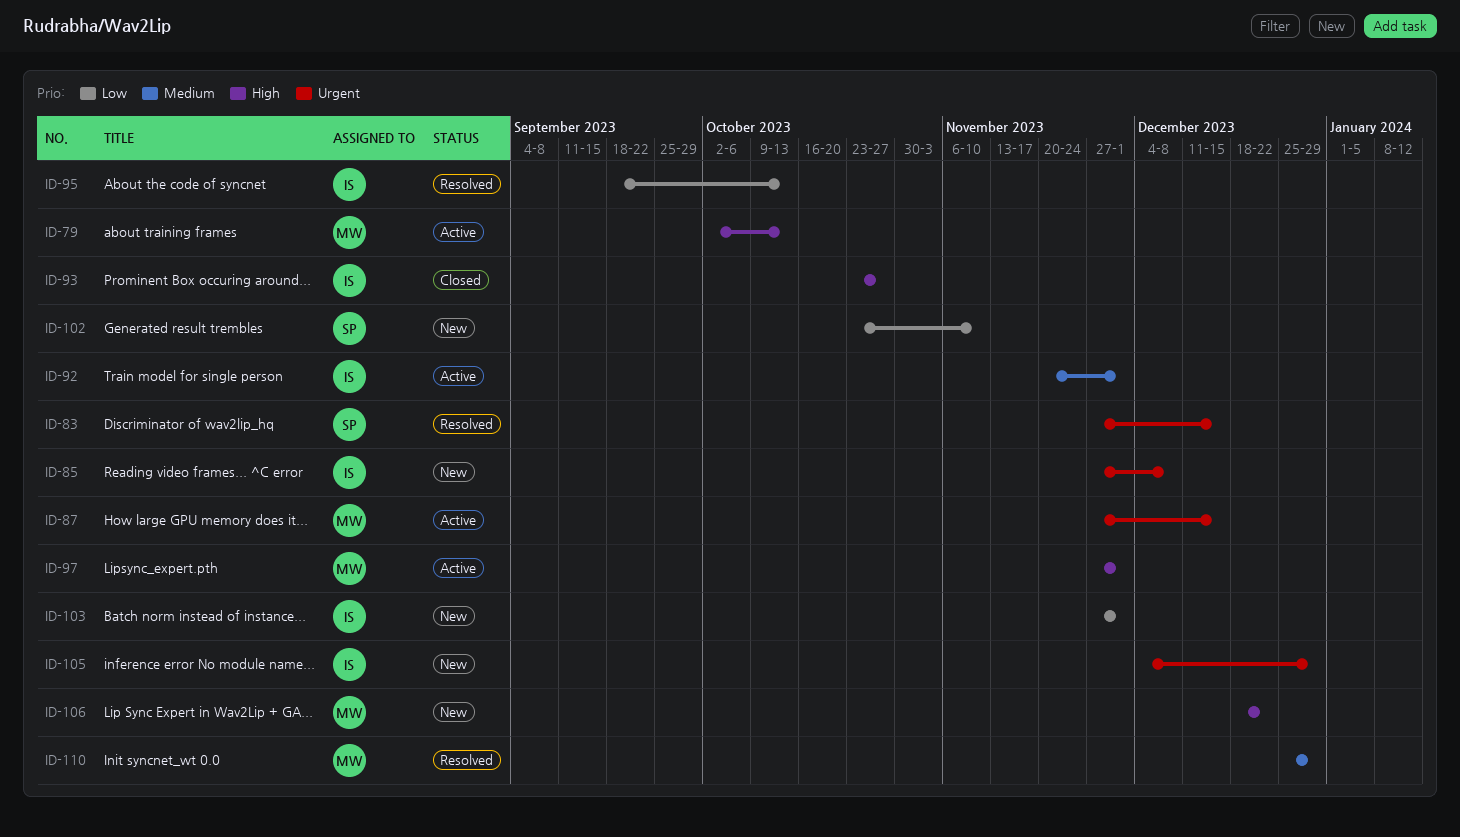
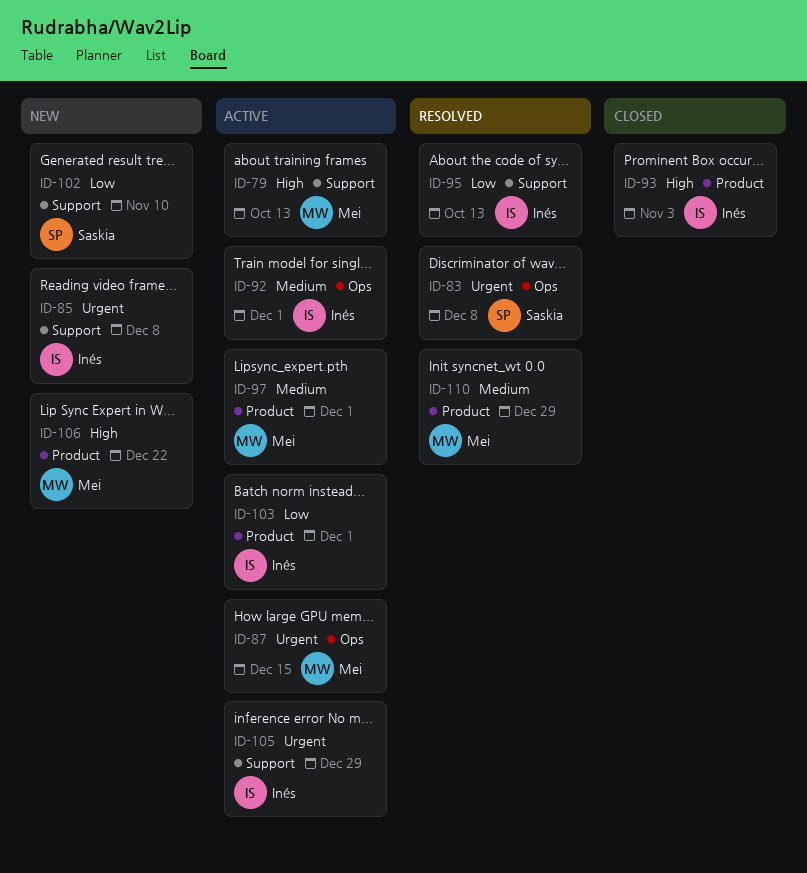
ID-83, due: Dec 15 -> Dec 8
ID-93, due: Oct 27 -> Nov 3
ID-97, priority: High -> Medium
ID-103, status: New -> Active
ID-105, status: New -> Active

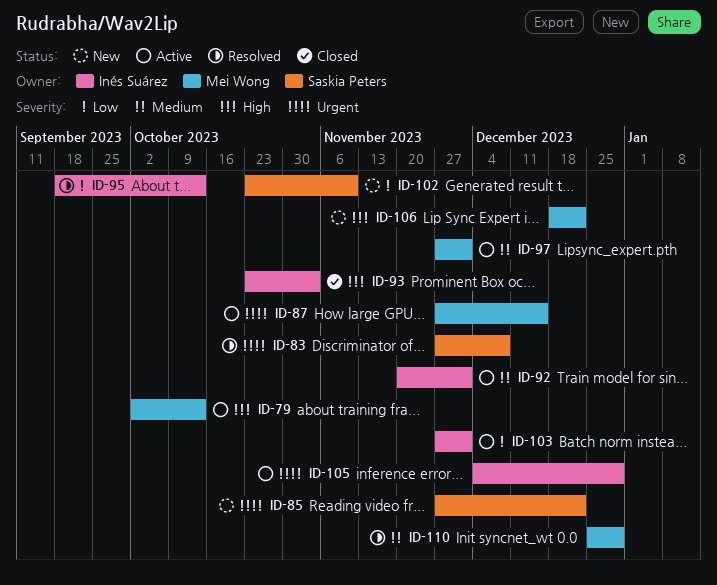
ID-85, owner: Inés Suárez -> Saskia Peters
ID-85, due: Dec 8 -> Dec 22

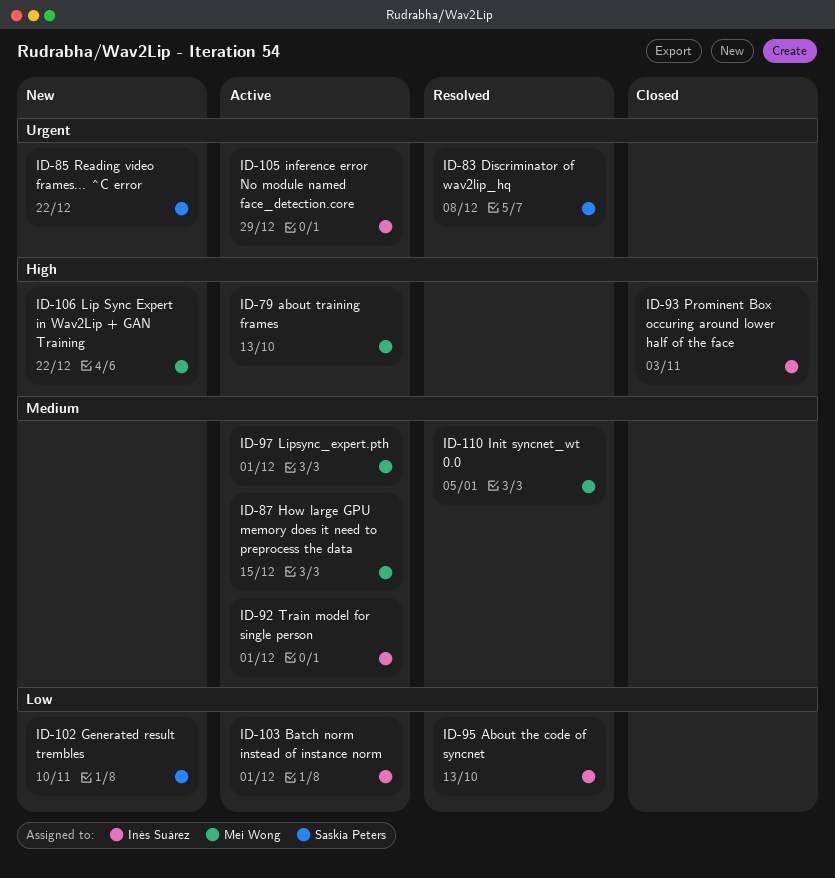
ID-87, priority: Urgent -> Medium
ID-110, due: Dec 29 -> Jan 5

